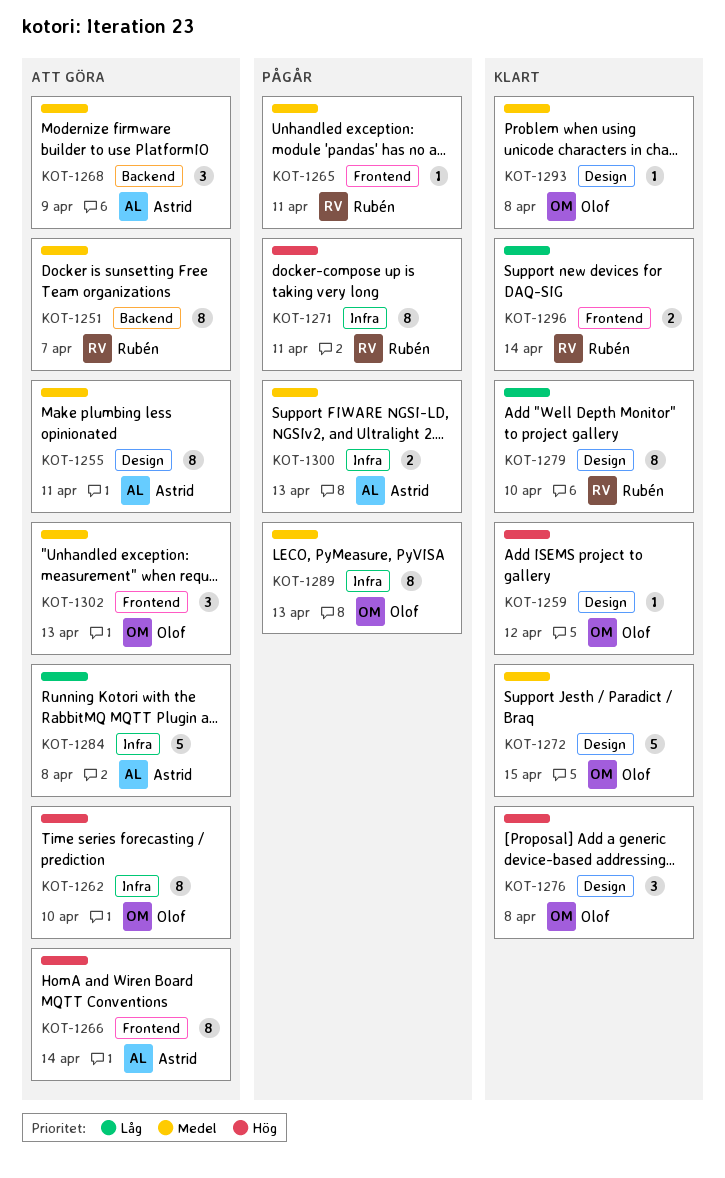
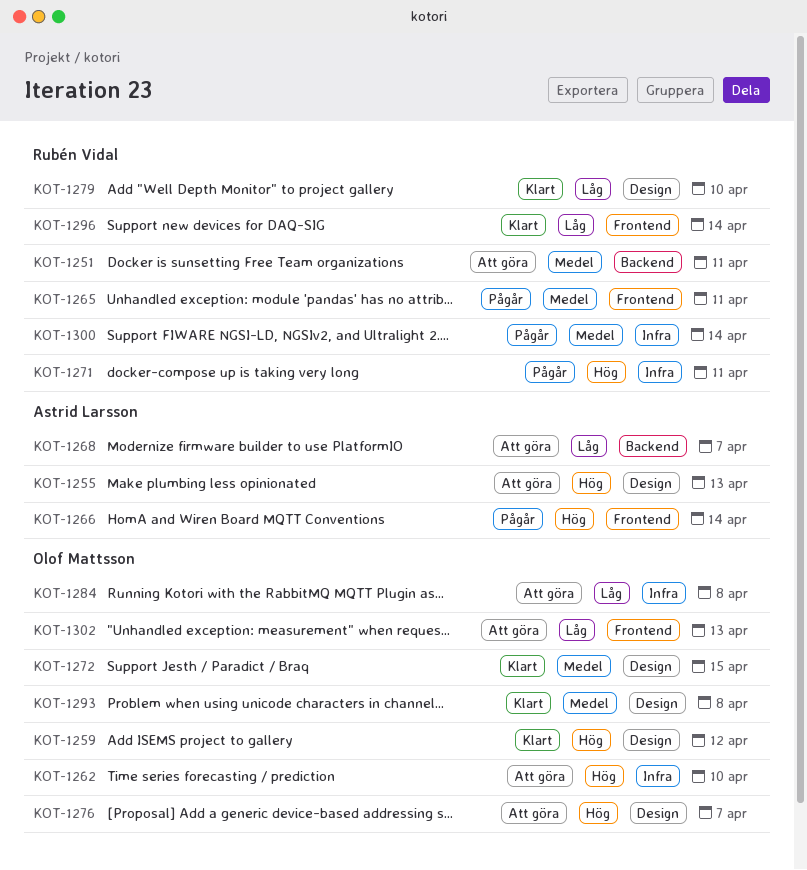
KOT-1251, due: Apr 7 -> Apr 11
KOT-1255, priority: Medel -> Hög
KOT-1255, due: Apr 11 -> Apr 13
KOT-1266, status: Att göra -> Pågår
KOT-1268, priority: Medel -> Låg
KOT-1268, due: Apr 9 -> Apr 7
KOT-1276, status: Klart -> Att göra
KOT-1276, due: Apr 8 -> Apr 7
KOT-1284, owner: Astrid Larsson -> Olof Mattsson
KOT-1289: present -> none
KOT-1300, owner: Astrid Larsson -> Rubén Vidal
KOT-1300, due: Apr 13 -> Apr 14
KOT-1302, priority: Medel -> Låg

